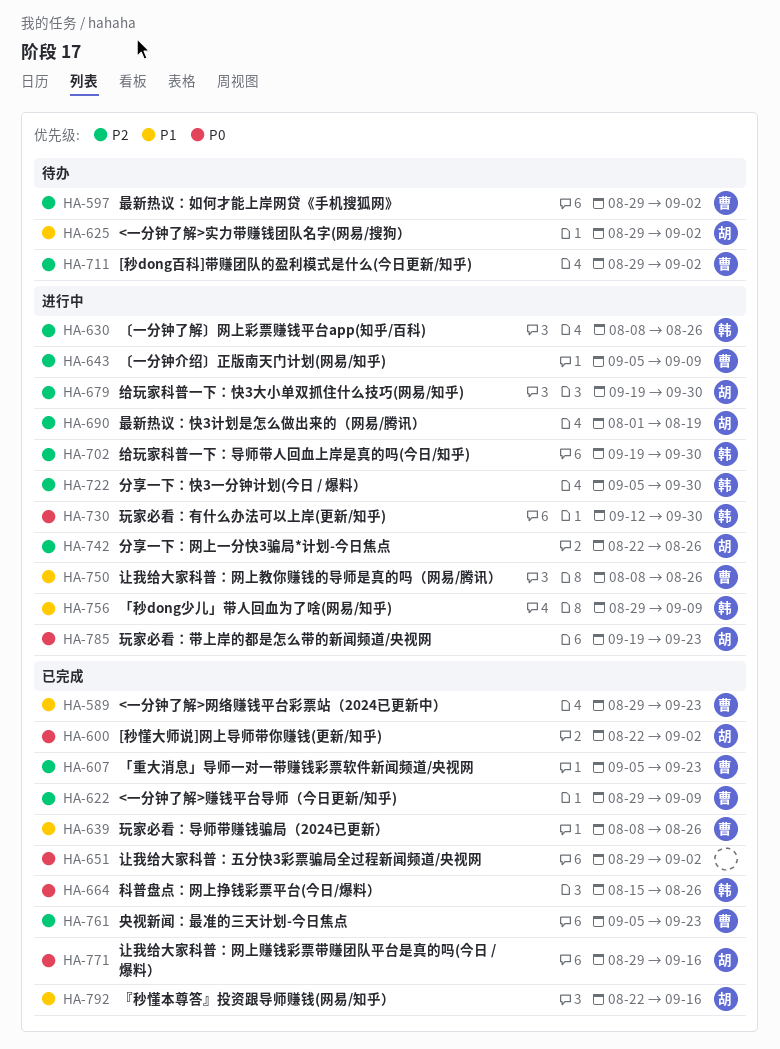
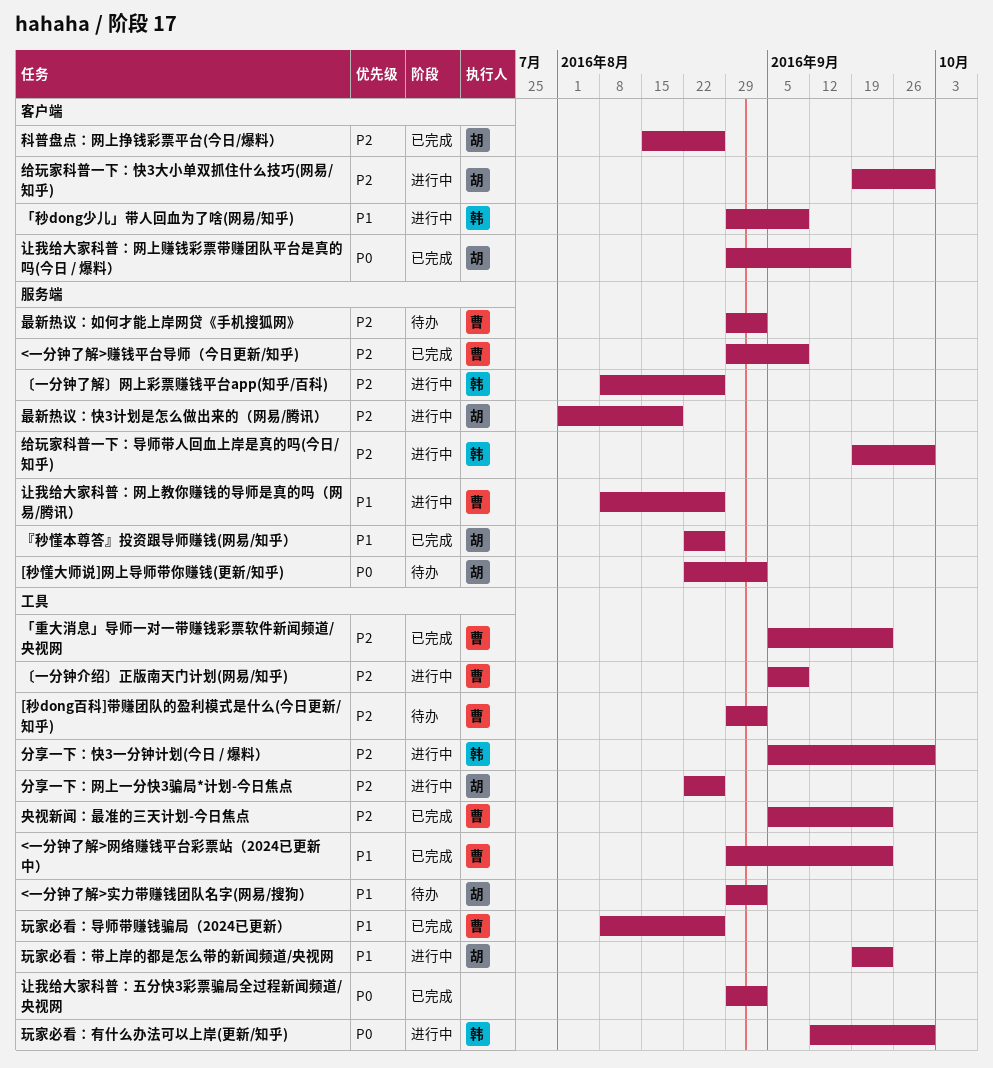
[秒懂大师说]网上导师带你赚钱(更新/知乎), status: 已完成 -> 待办
『秒懂本尊答』投资跟导师赚钱(网易/知乎）, due: Sep 16 -> Aug 26
玩家必看：带上岸的都是怎么带的新闻频道/央视网, priority: P0 -> P1
科普盘点：网上挣钱彩票平台(今日/爆料）, owner: 韩 -> 胡
科普盘点：网上挣钱彩票平台(今日/爆料）, priority: P0 -> P2

